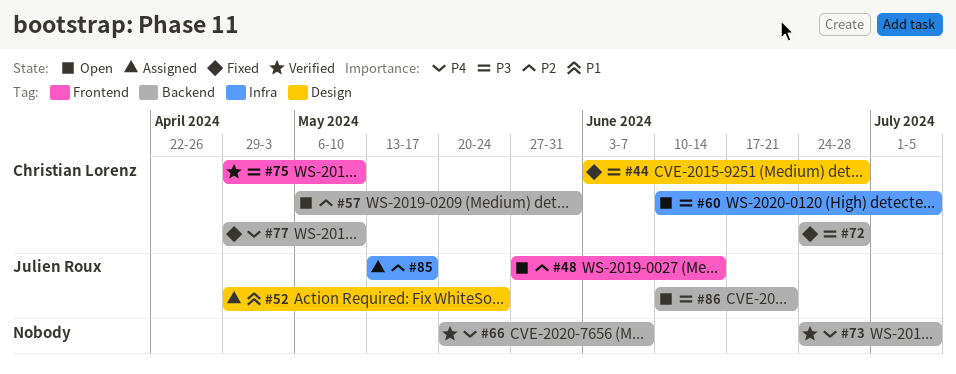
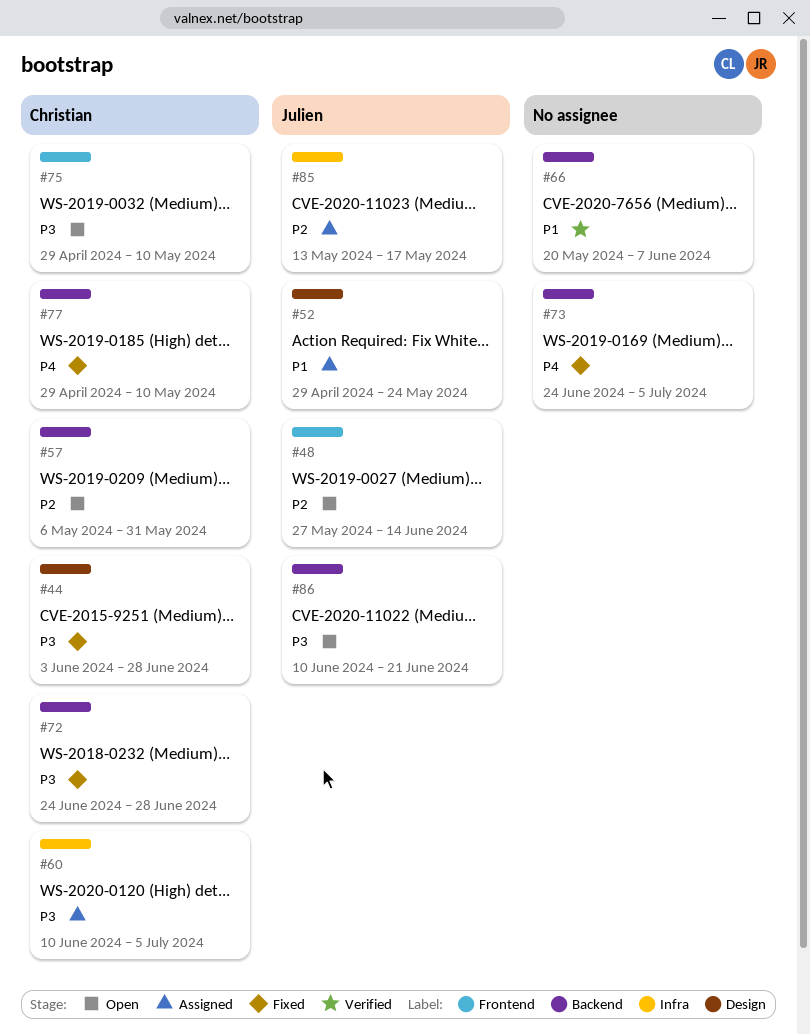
#60, status: Open -> Assigned
#66, priority: P4 -> P1
#73, status: Verified -> Fixed
#75, status: Verified -> Open

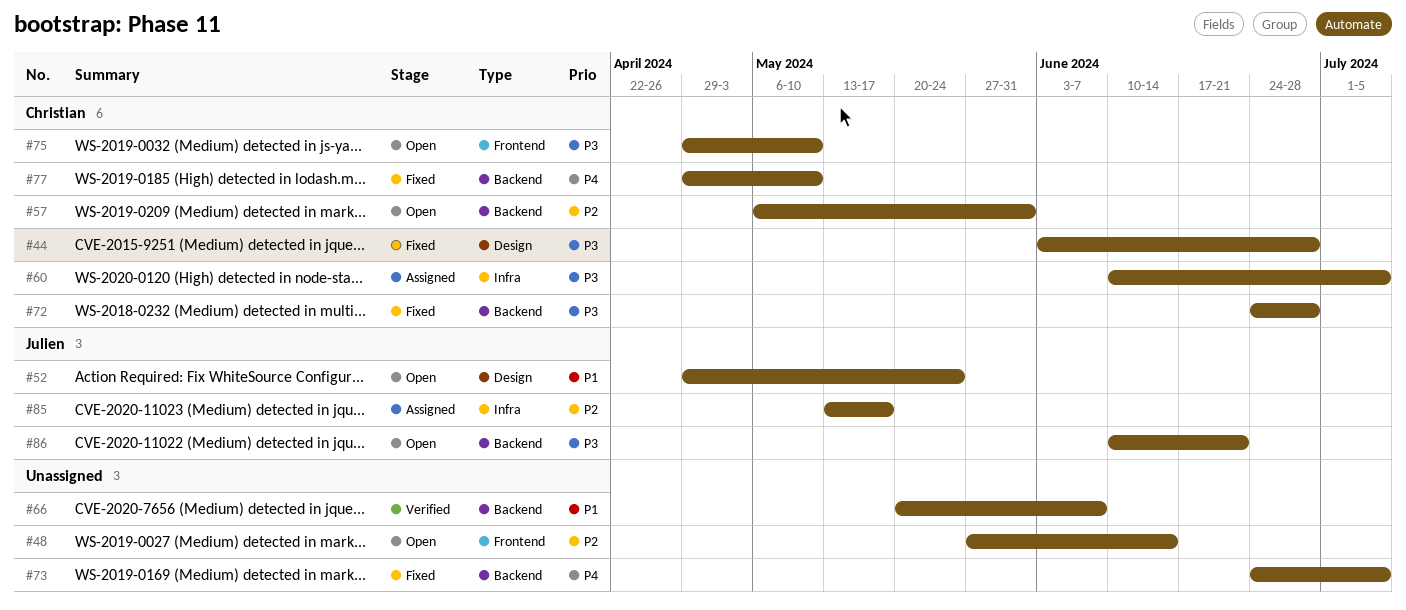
#48, owner: Julien -> none
#52, status: Assigned -> Open

